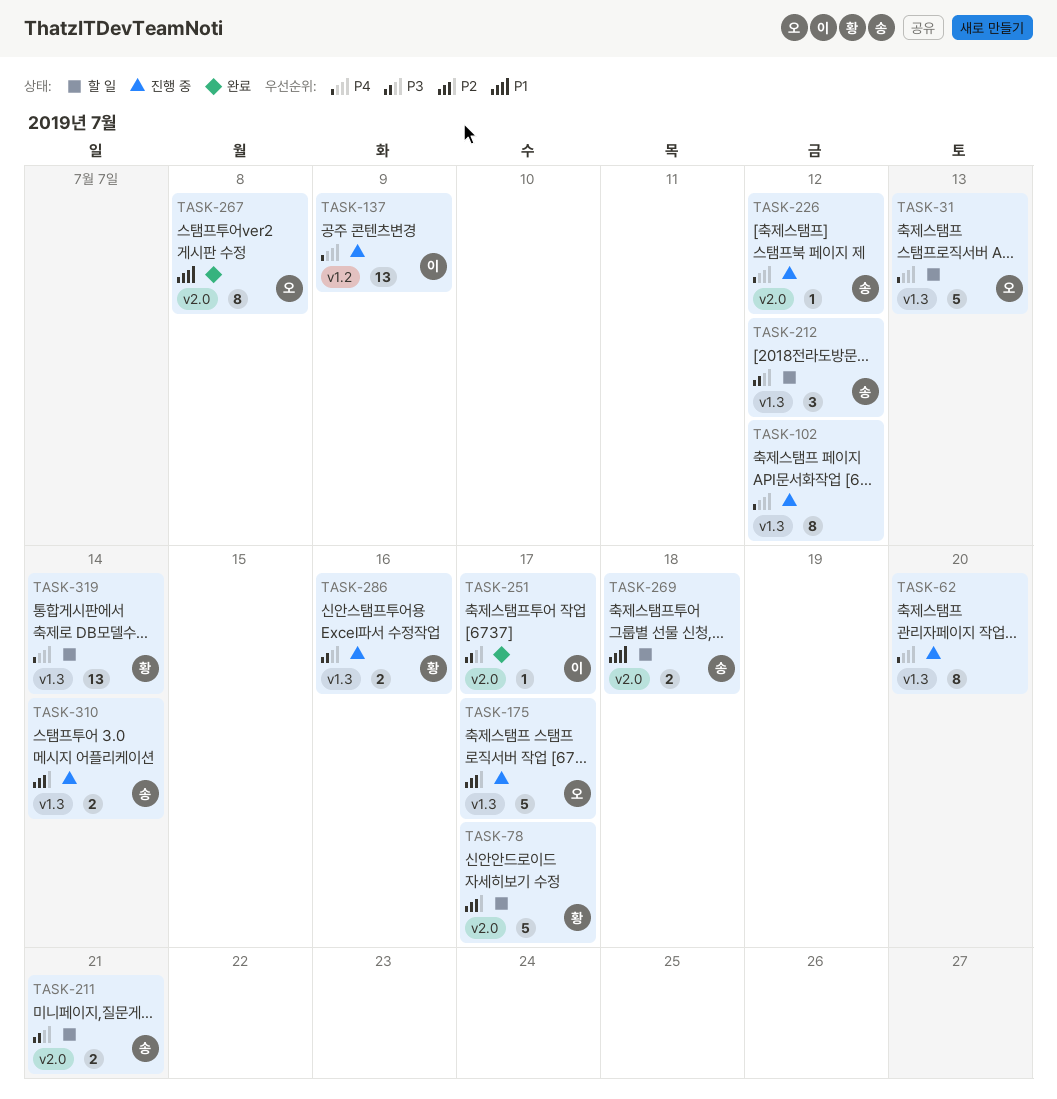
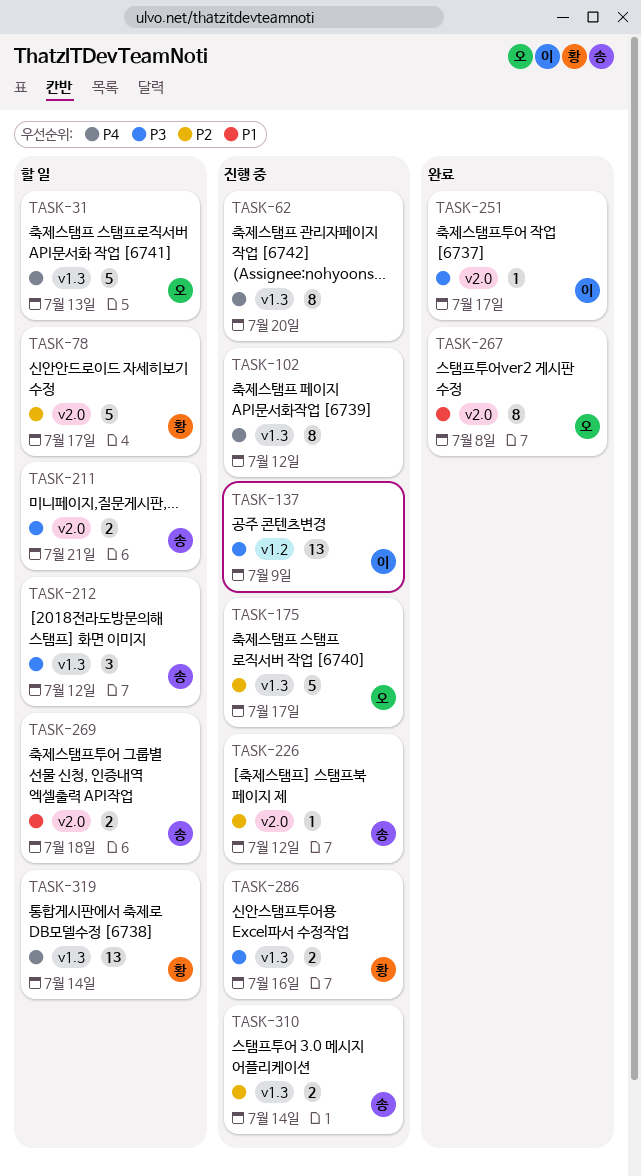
TASK-137, priority: P4 -> P3
TASK-226, priority: P4 -> P2

